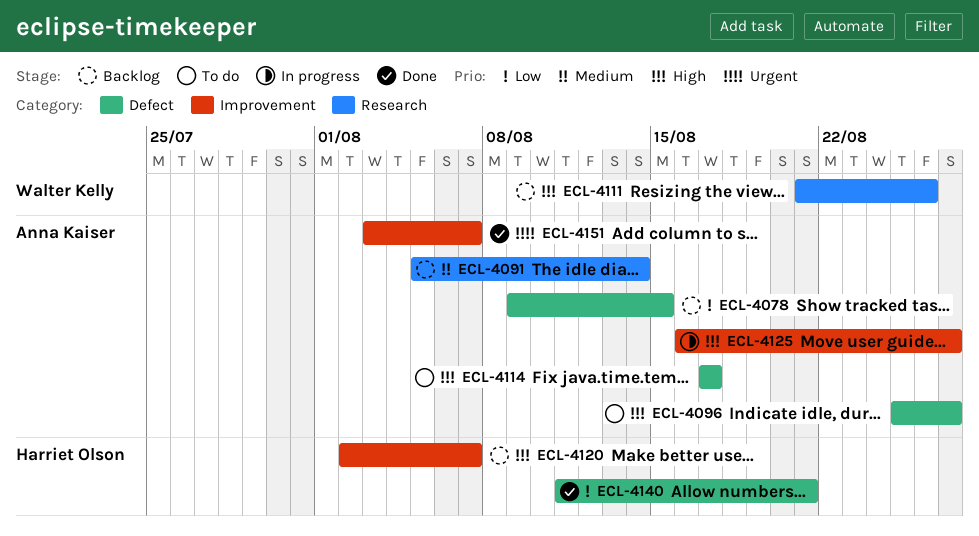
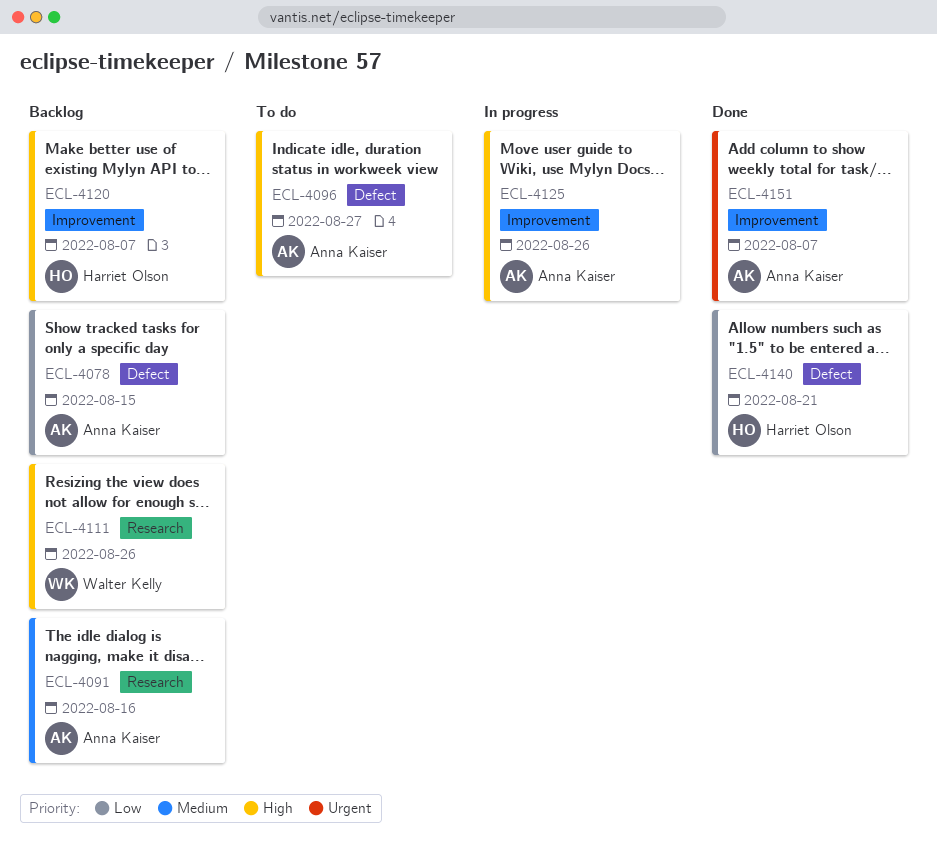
ECL-4091, due: Aug 14 -> Aug 16
ECL-4114: present -> none
ECL-4125, due: Aug 27 -> Aug 26

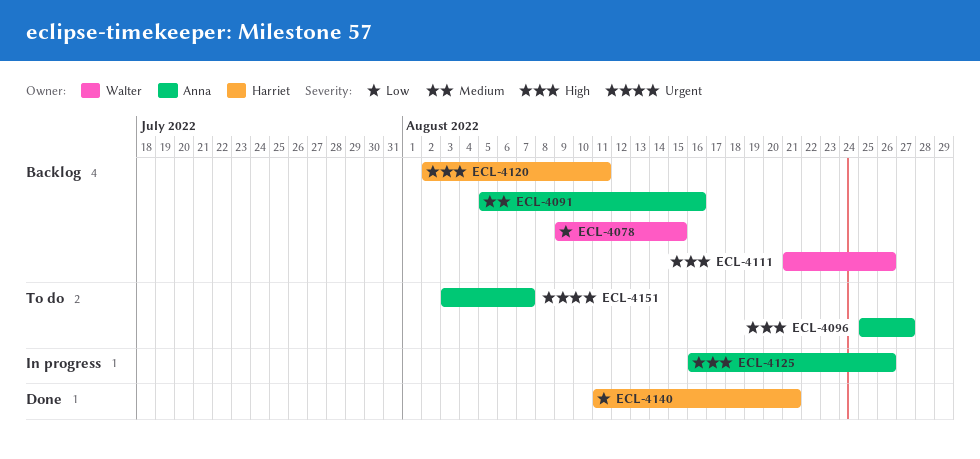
ECL-4078, owner: Anna Kaiser -> Walter Kelly
ECL-4120, due: Aug 7 -> Aug 11
ECL-4151, status: Done -> To do

